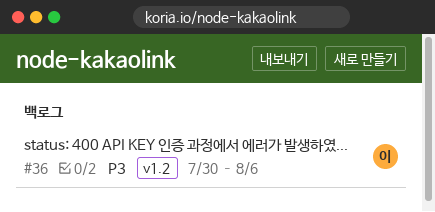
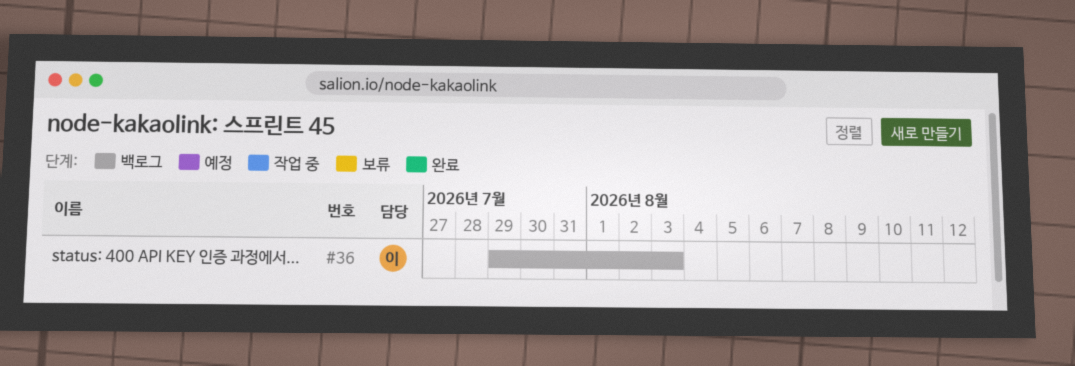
#36, start: Jul 30 -> Jul 29
#36, due: Aug 6 -> Aug 3

